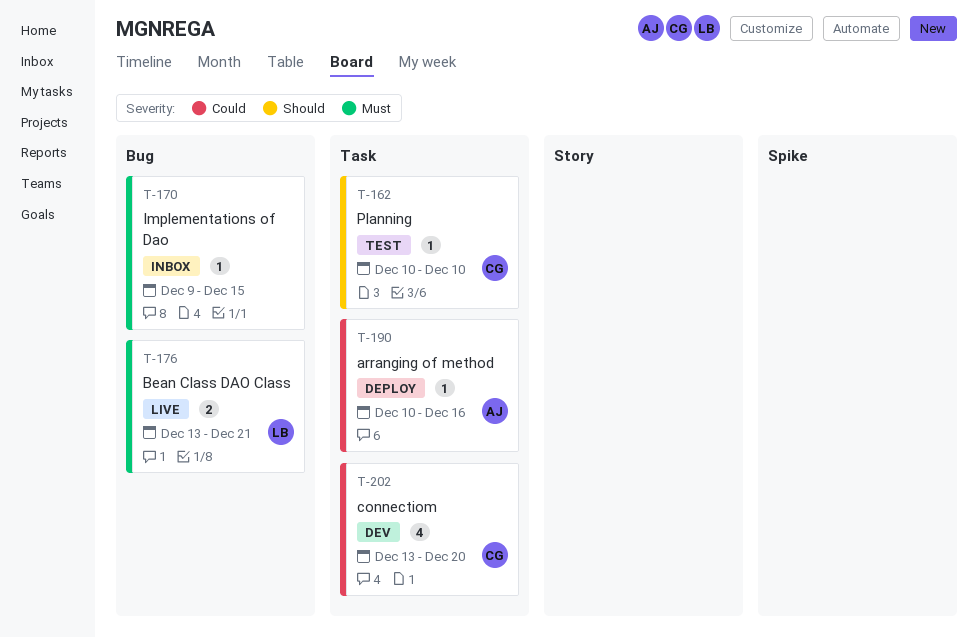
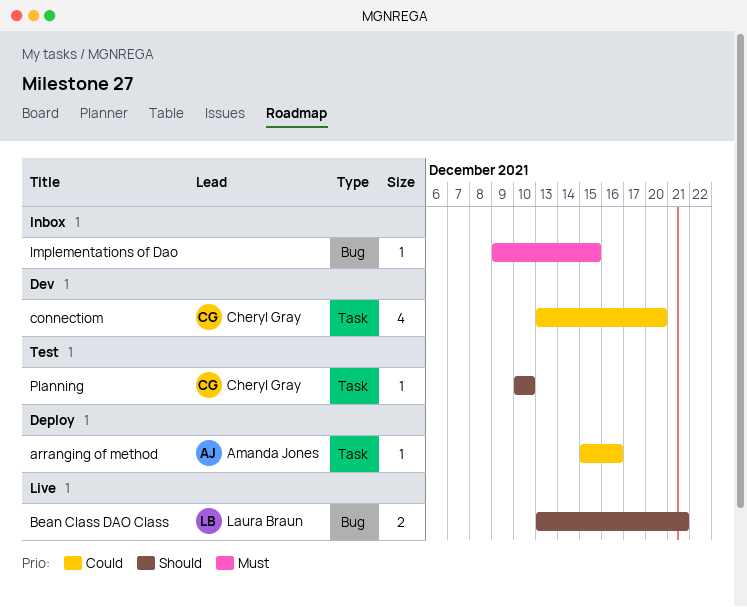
arranging of method, start: Dec 10 -> Dec 15
Bean Class DAO Class, priority: Must -> Should

